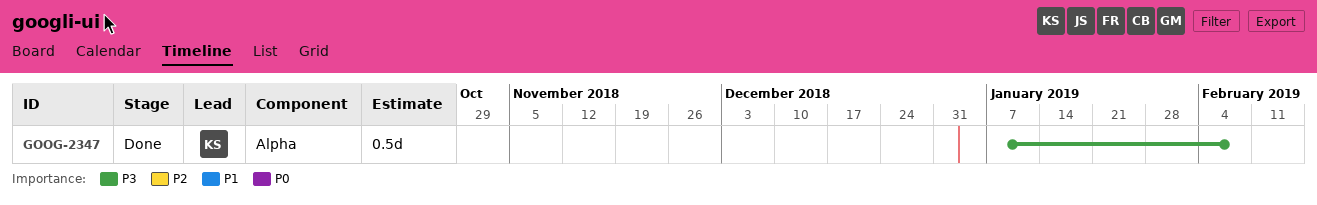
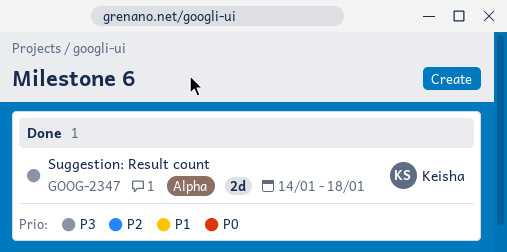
GOOG-2347, estimate: 0.5d -> 2d
GOOG-2347, start: Jan 7 -> Jan 14
GOOG-2347, due: Feb 8 -> Jan 18

